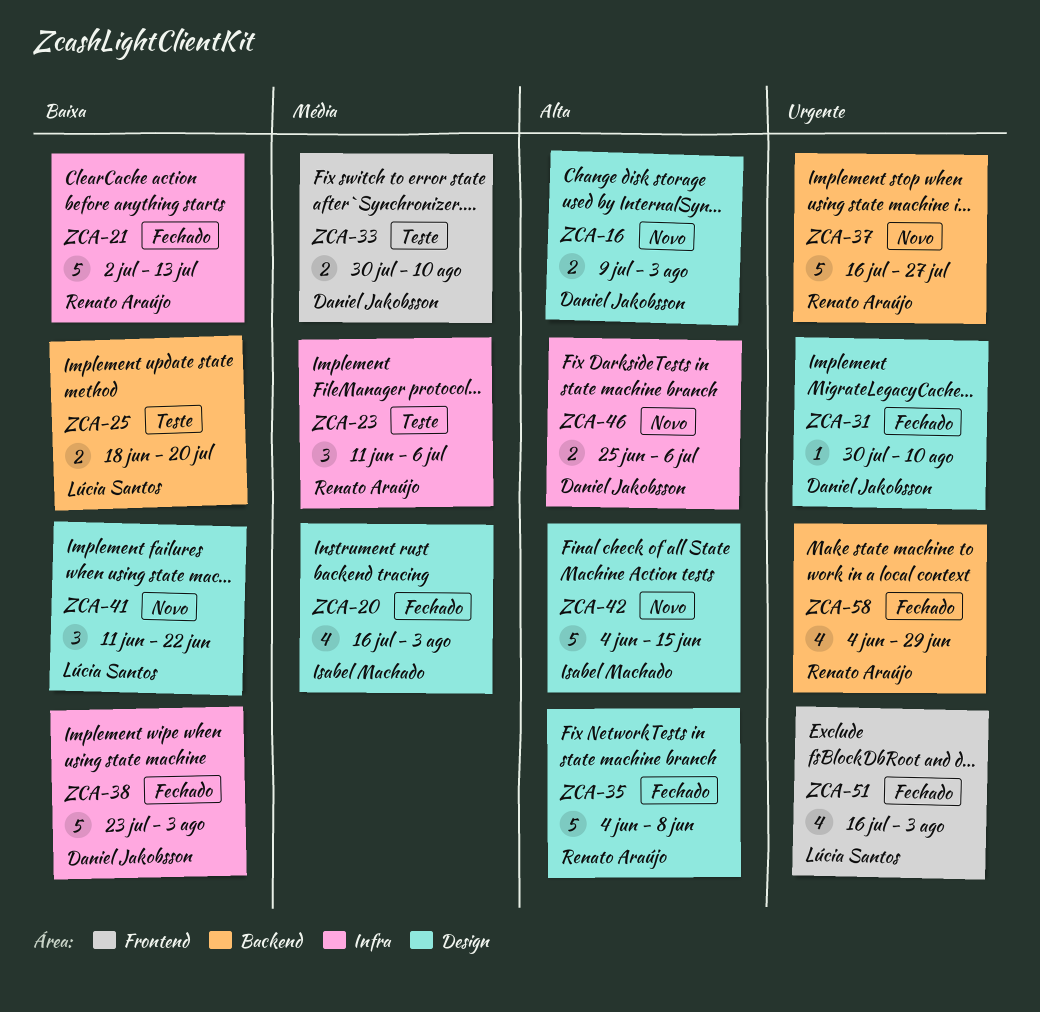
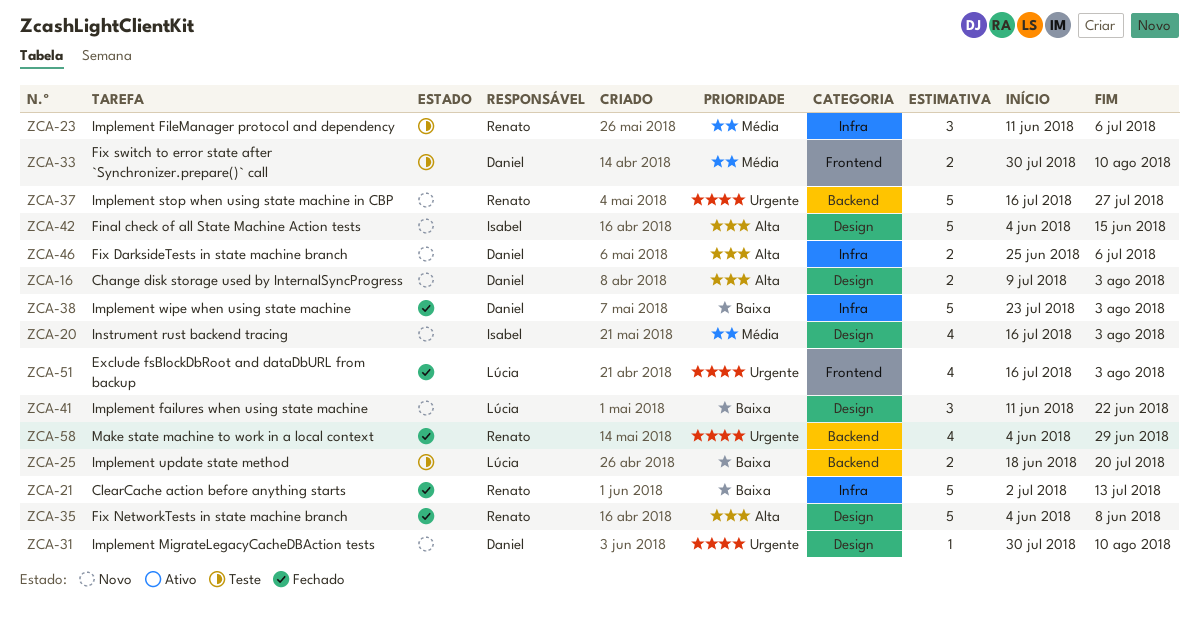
ZCA-20, status: Fechado -> Novo
ZCA-31, status: Fechado -> Novo

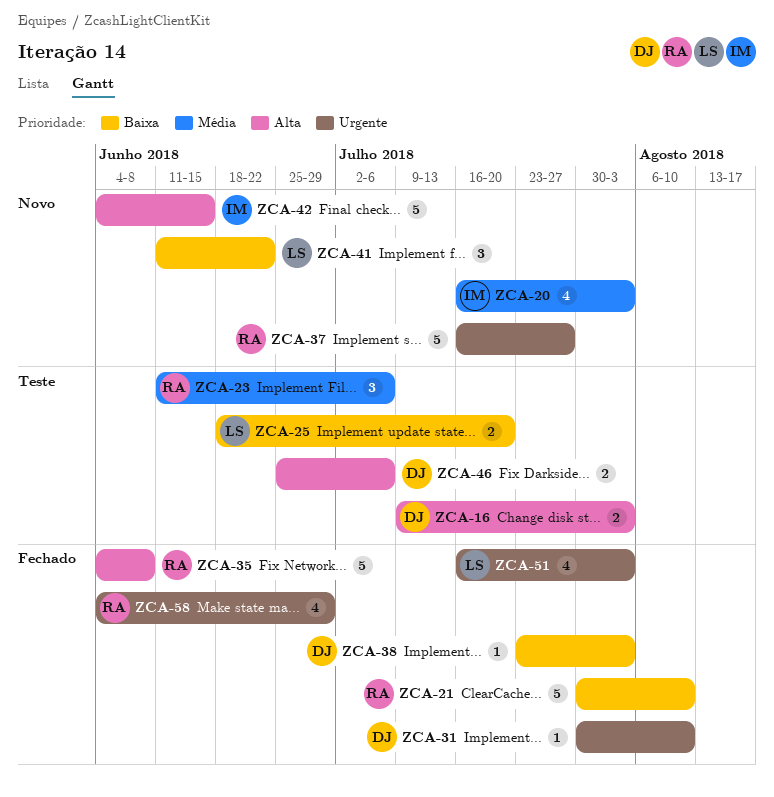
ZCA-16, status: Novo -> Teste
ZCA-21, start: Jul 2 -> Jul 30
ZCA-21, due: Jul 13 -> Aug 10
ZCA-31, status: Novo -> Fechado
ZCA-33: present -> none
ZCA-38, estimate: 5 -> 1
ZCA-46, status: Novo -> Teste

